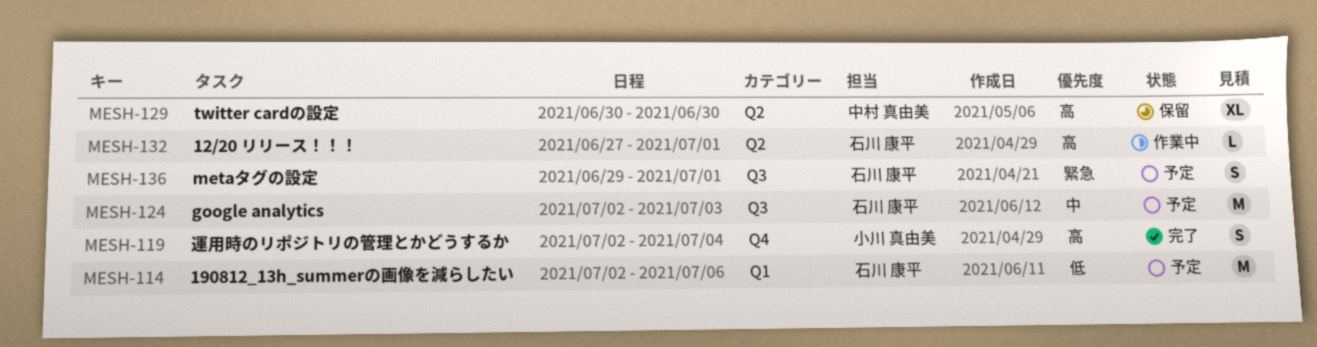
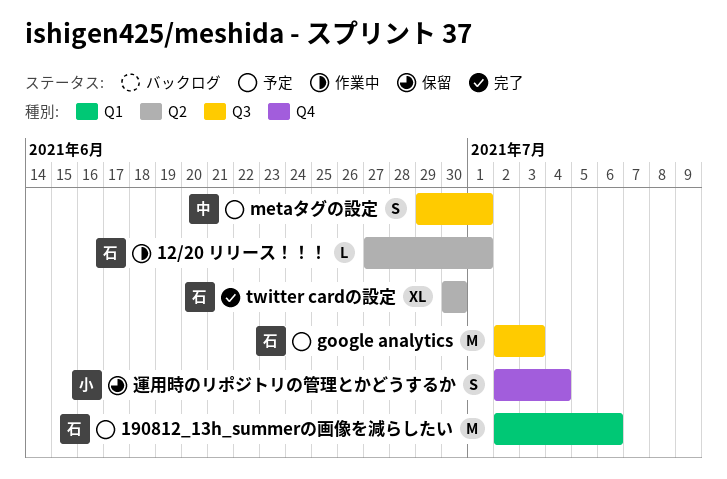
metaタグの設定, owner: 石川 康平 -> 中村 真由美
twitter cardの設定, status: 保留 -> 完了
twitter cardの設定, owner: 中村 真由美 -> 石川 康平
運用時のリポジトリの管理とかどうするか, status: 完了 -> 保留

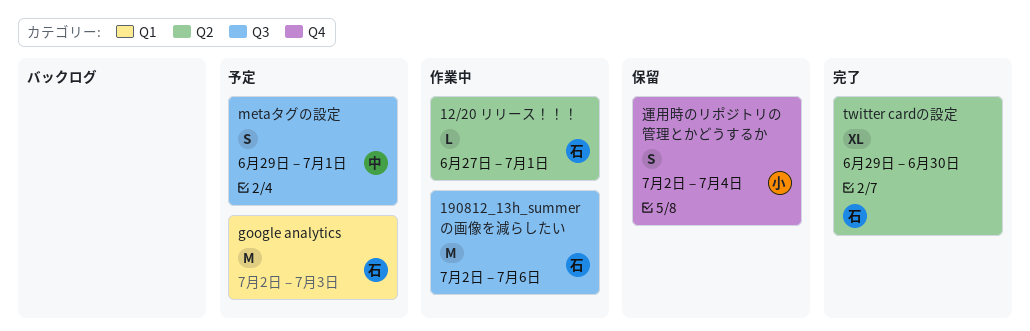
190812_13h_summerの画像を減らしたい, status: 予定 -> 作業中
190812_13h_summerの画像を減らしたい, label: Q1 -> Q3
google analytics, label: Q3 -> Q1
twitter cardの設定, start: Jun 30 -> Jun 29

